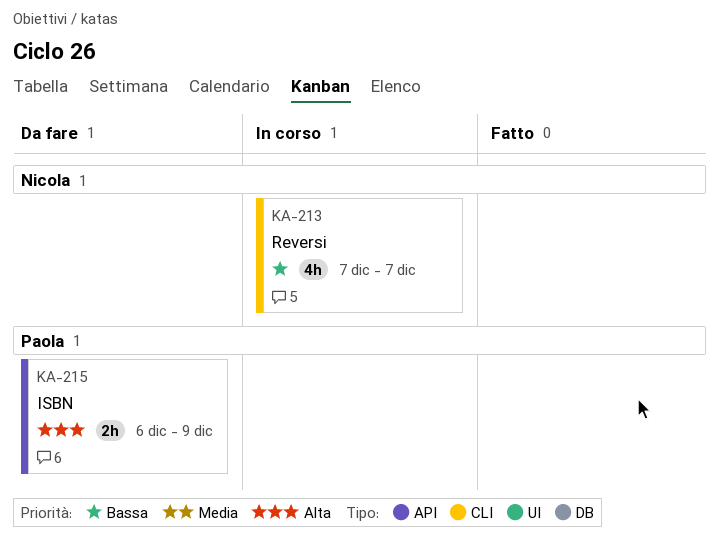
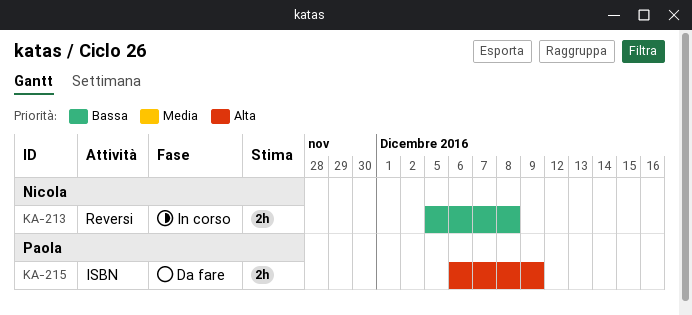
KA-213, estimate: 4h -> 2h
KA-213, start: Dec 7 -> Dec 5
KA-213, due: Dec 7 -> Dec 8

